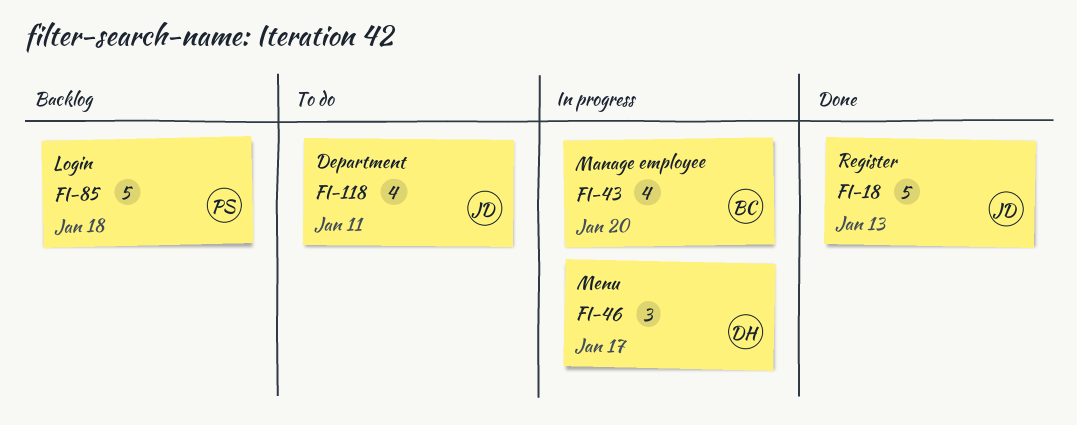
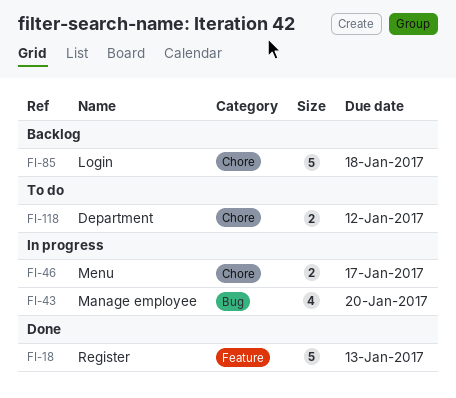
FI-46, estimate: 3 -> 2
FI-118, estimate: 4 -> 2
FI-118, due: Jan 11 -> Jan 12

